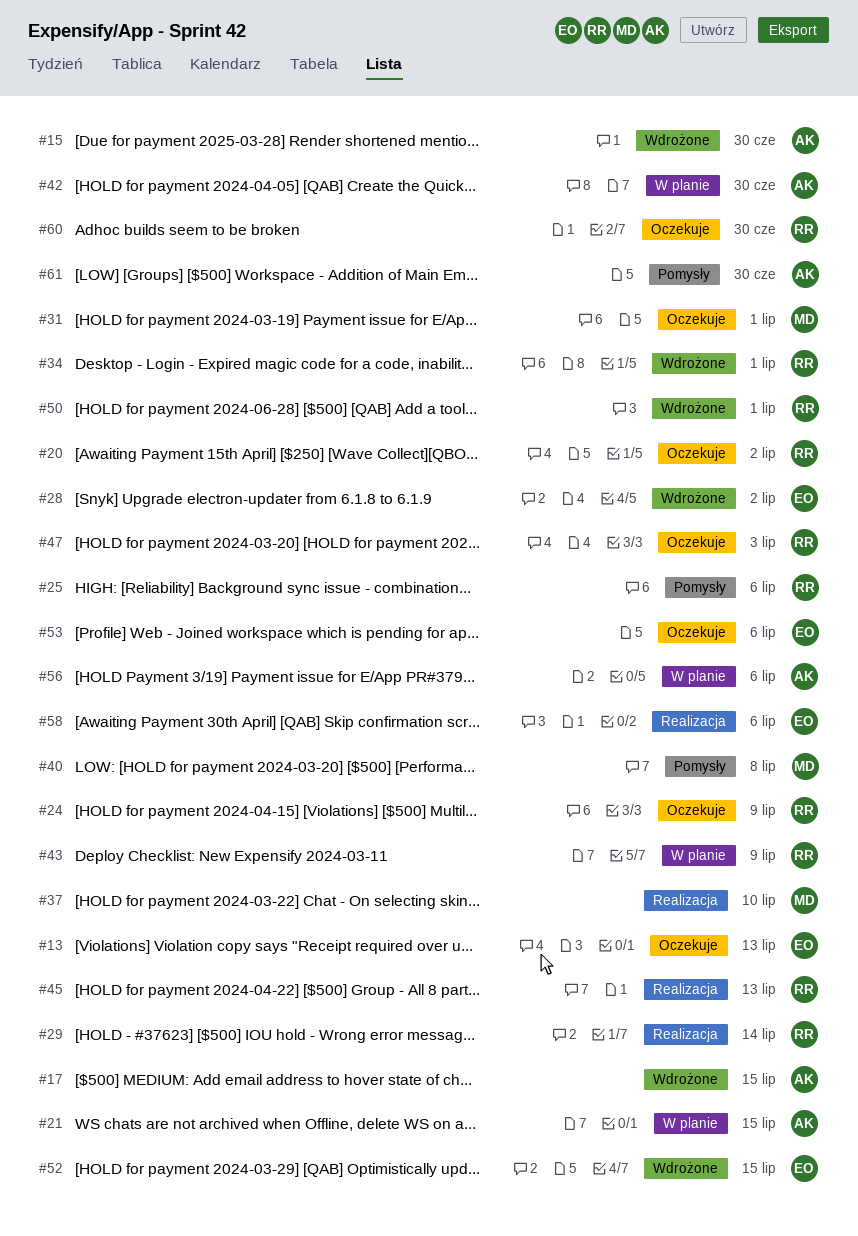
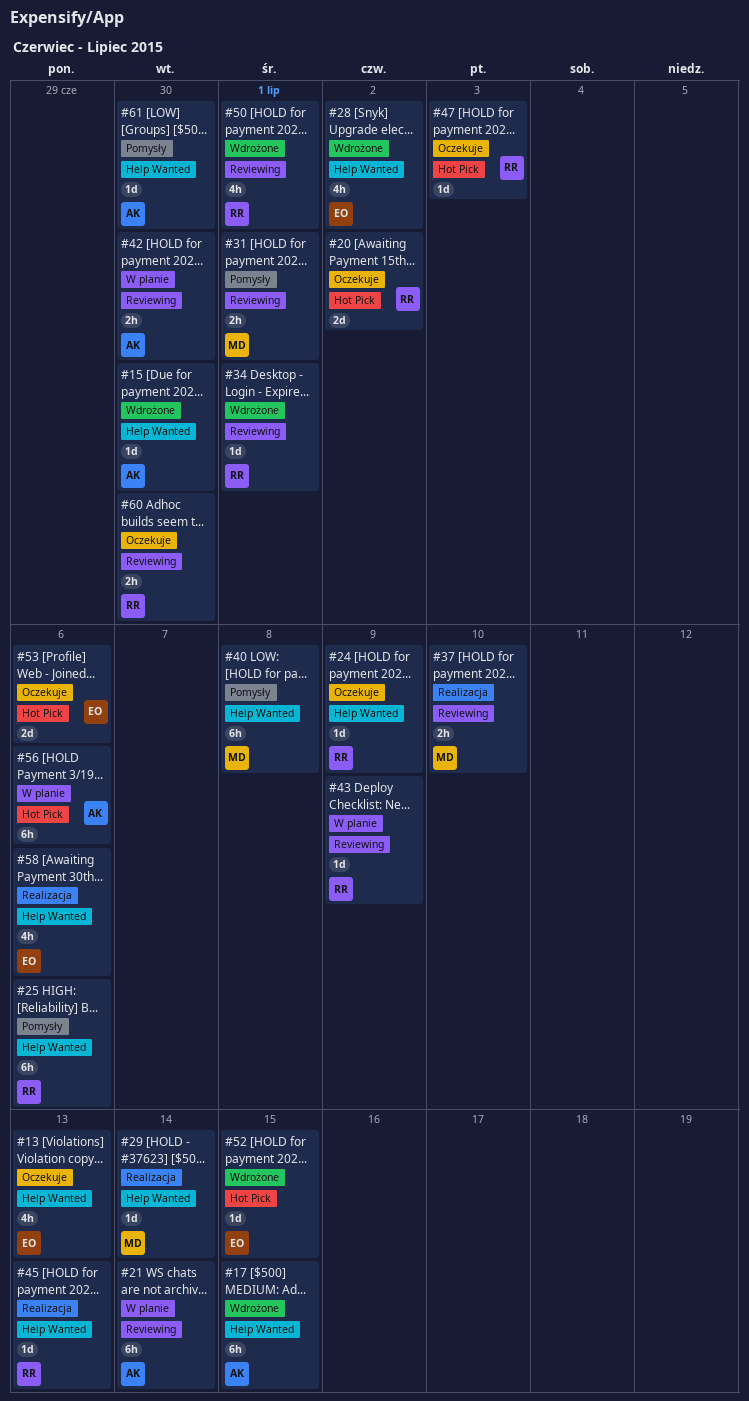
#21, due: Jul 15 -> Jul 14
#29, owner: RR -> MD
#31, status: Oczekuje -> Pomysły

